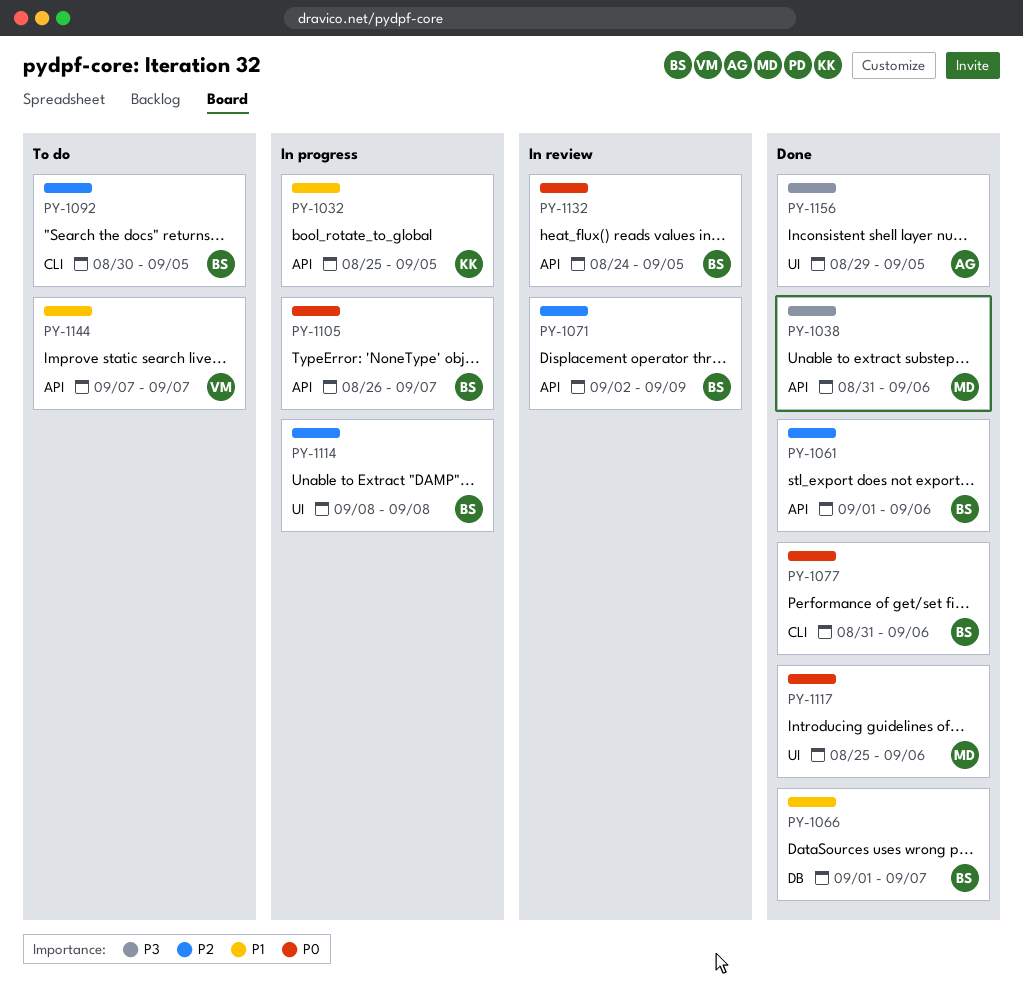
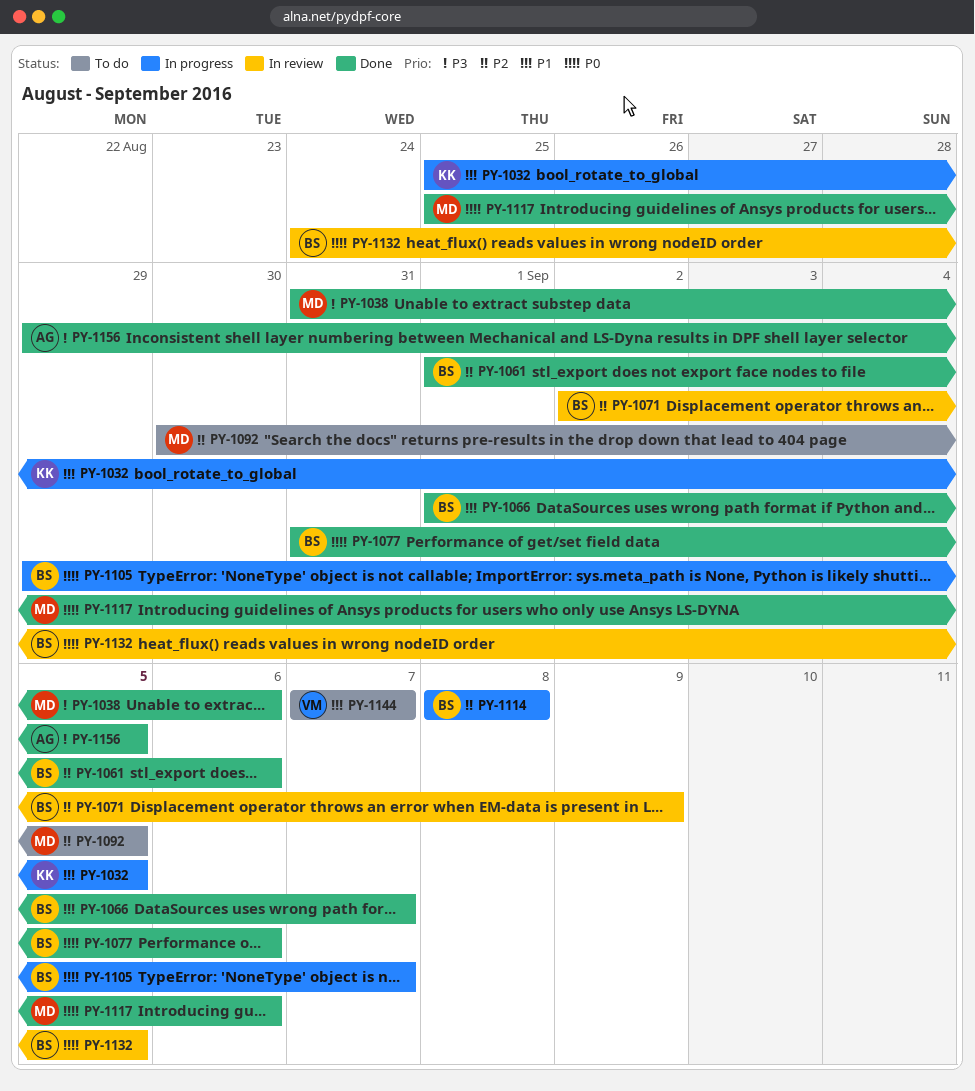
PY-1092, owner: BS -> MD
PY-1105, start: Aug 26 -> Aug 29

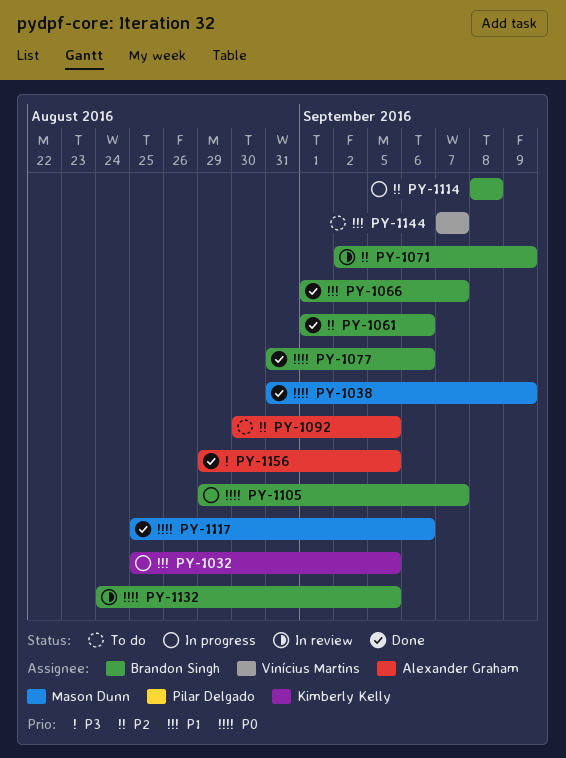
PY-1038, priority: P3 -> P0
PY-1038, due: Sep 6 -> Sep 9
PY-1092, owner: Mason Dunn -> Alexander Graham

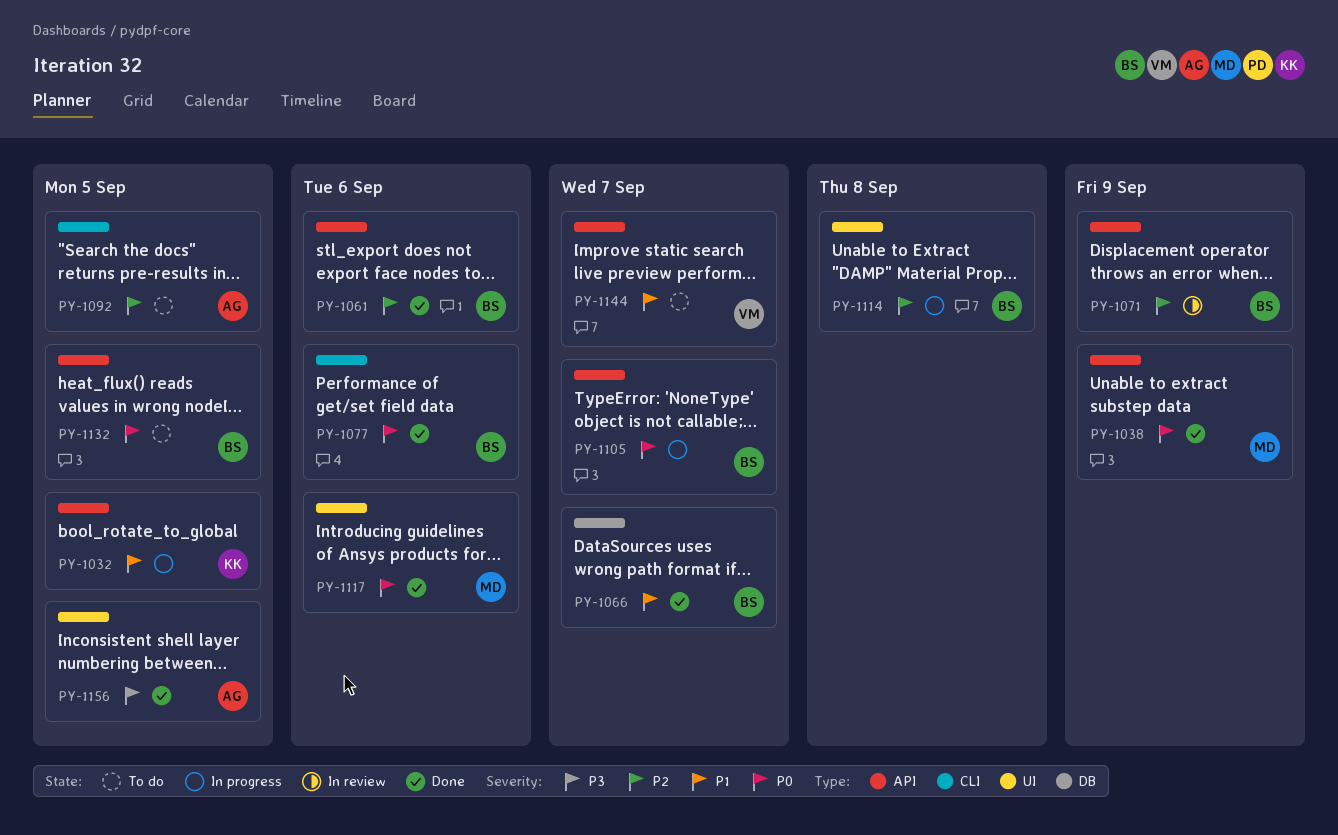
PY-1132, status: In review -> To do

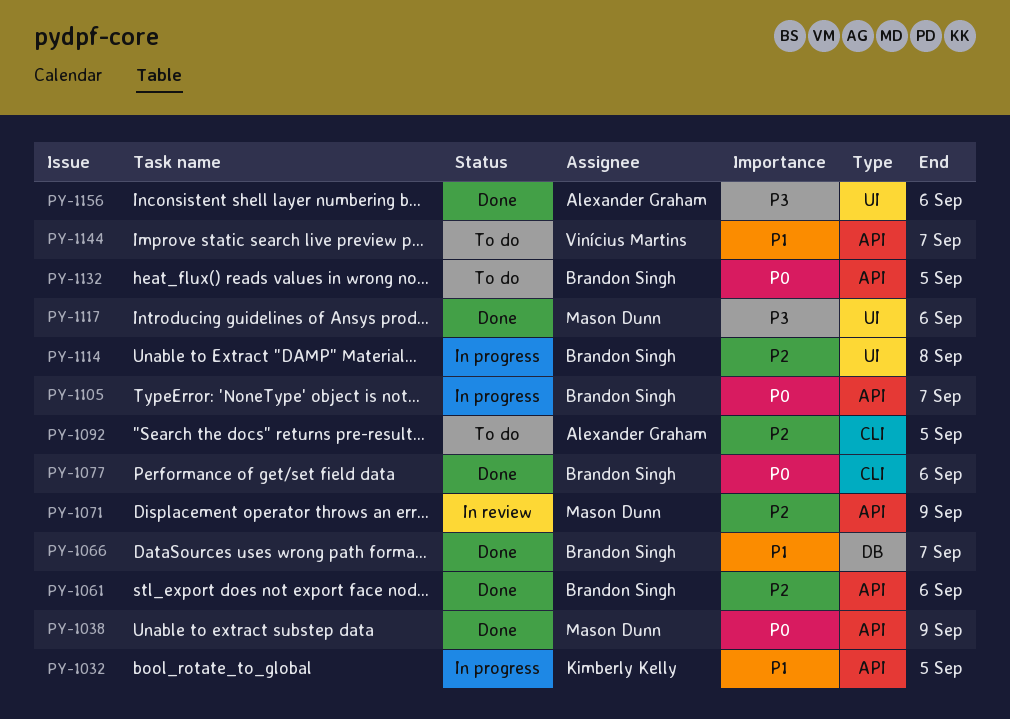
PY-1071, owner: Brandon Singh -> Mason Dunn
PY-1117, priority: P0 -> P3
PY-1156, due: Sep 5 -> Sep 6

